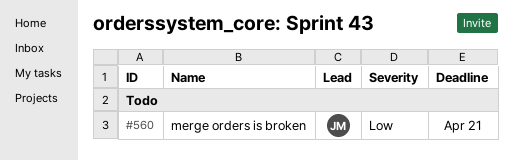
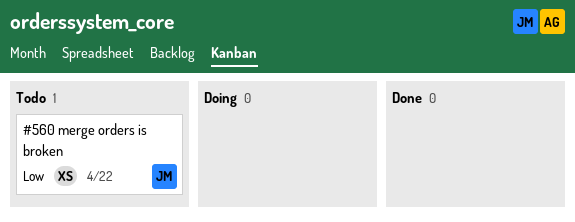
#560, due: Apr 21 -> Apr 22

